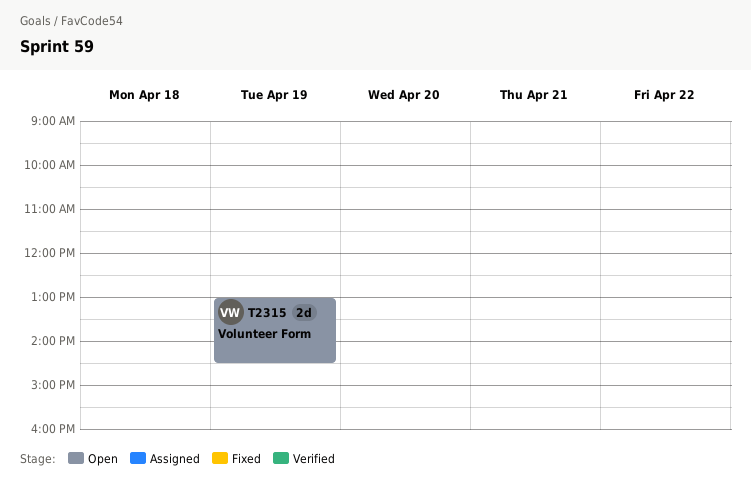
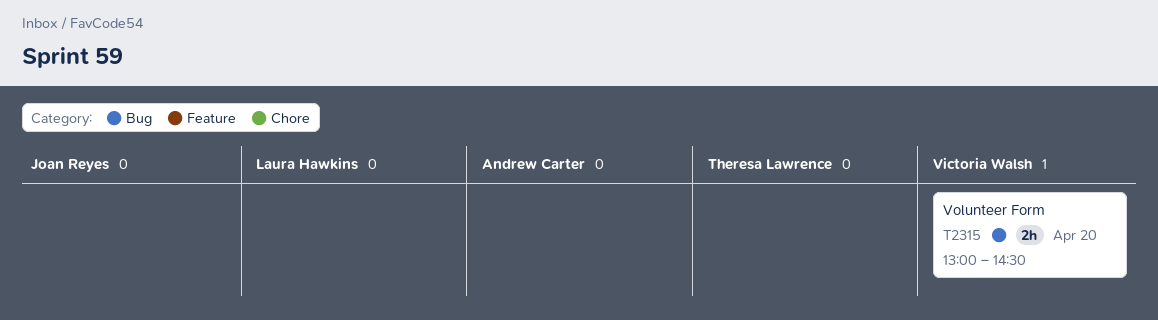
T2315, estimate: 2d -> 2h
T2315, day: Apr 19 -> Apr 20

